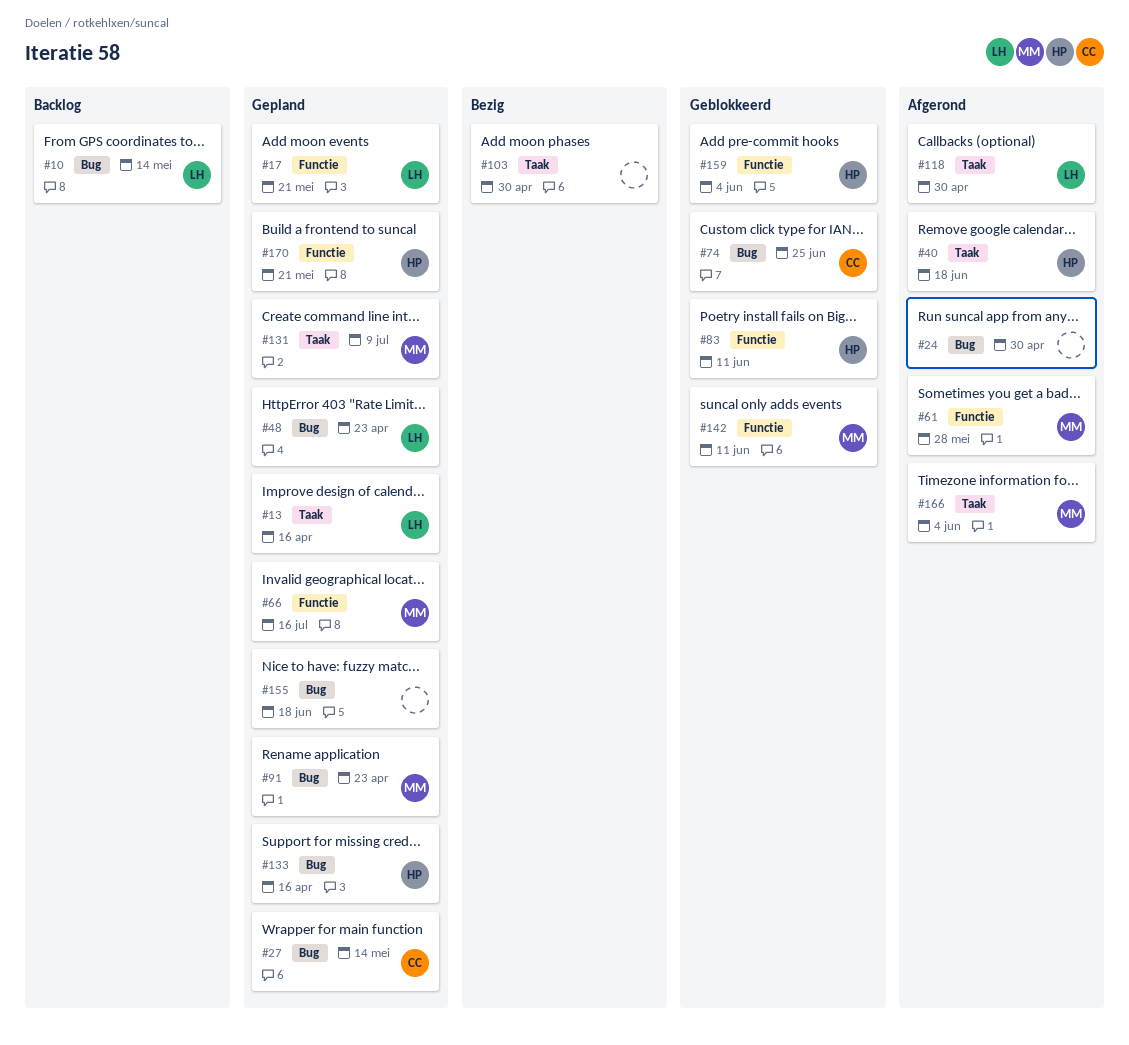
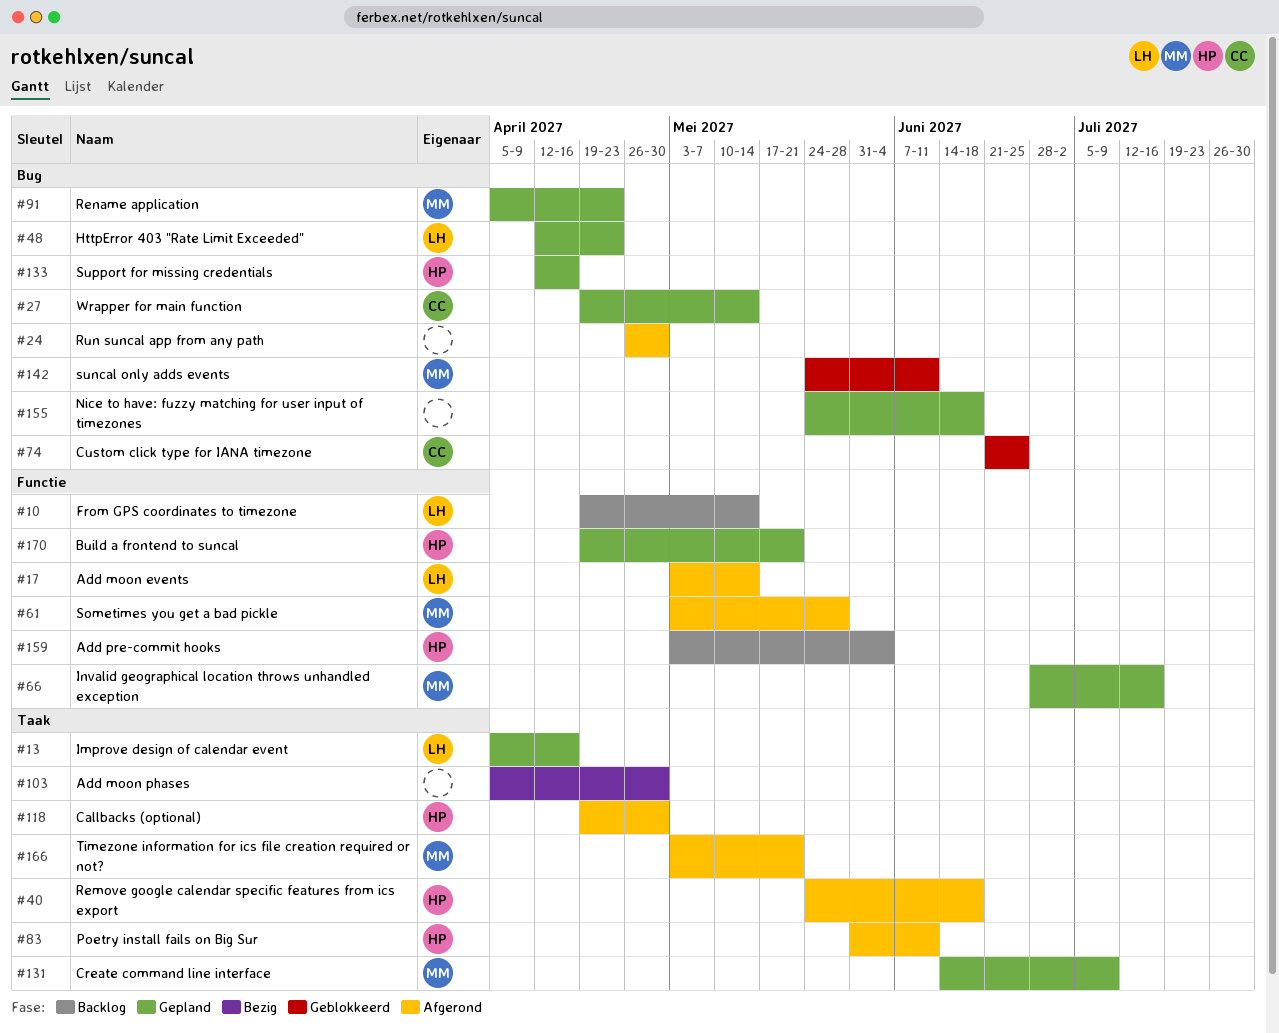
#10, label: Bug -> Functie
#17, status: Gepland -> Afgerond
#17, due: May 21 -> May 14
#83, status: Geblokkeerd -> Afgerond
#83, label: Functie -> Taak
#118, owner: LH -> HP
#142, label: Functie -> Bug
#159, status: Geblokkeerd -> Backlog
#166, due: Jun 4 -> May 21

